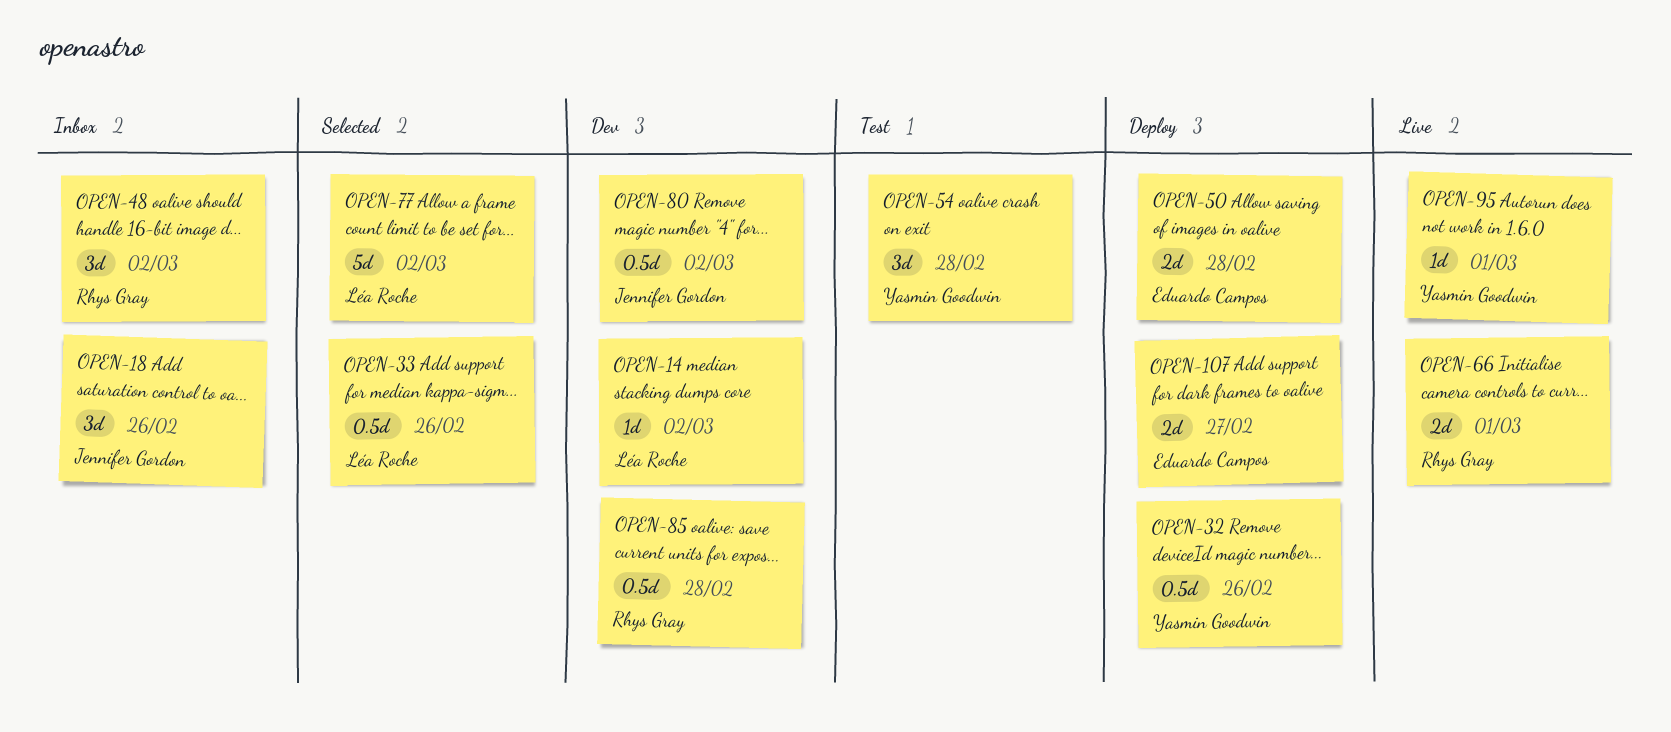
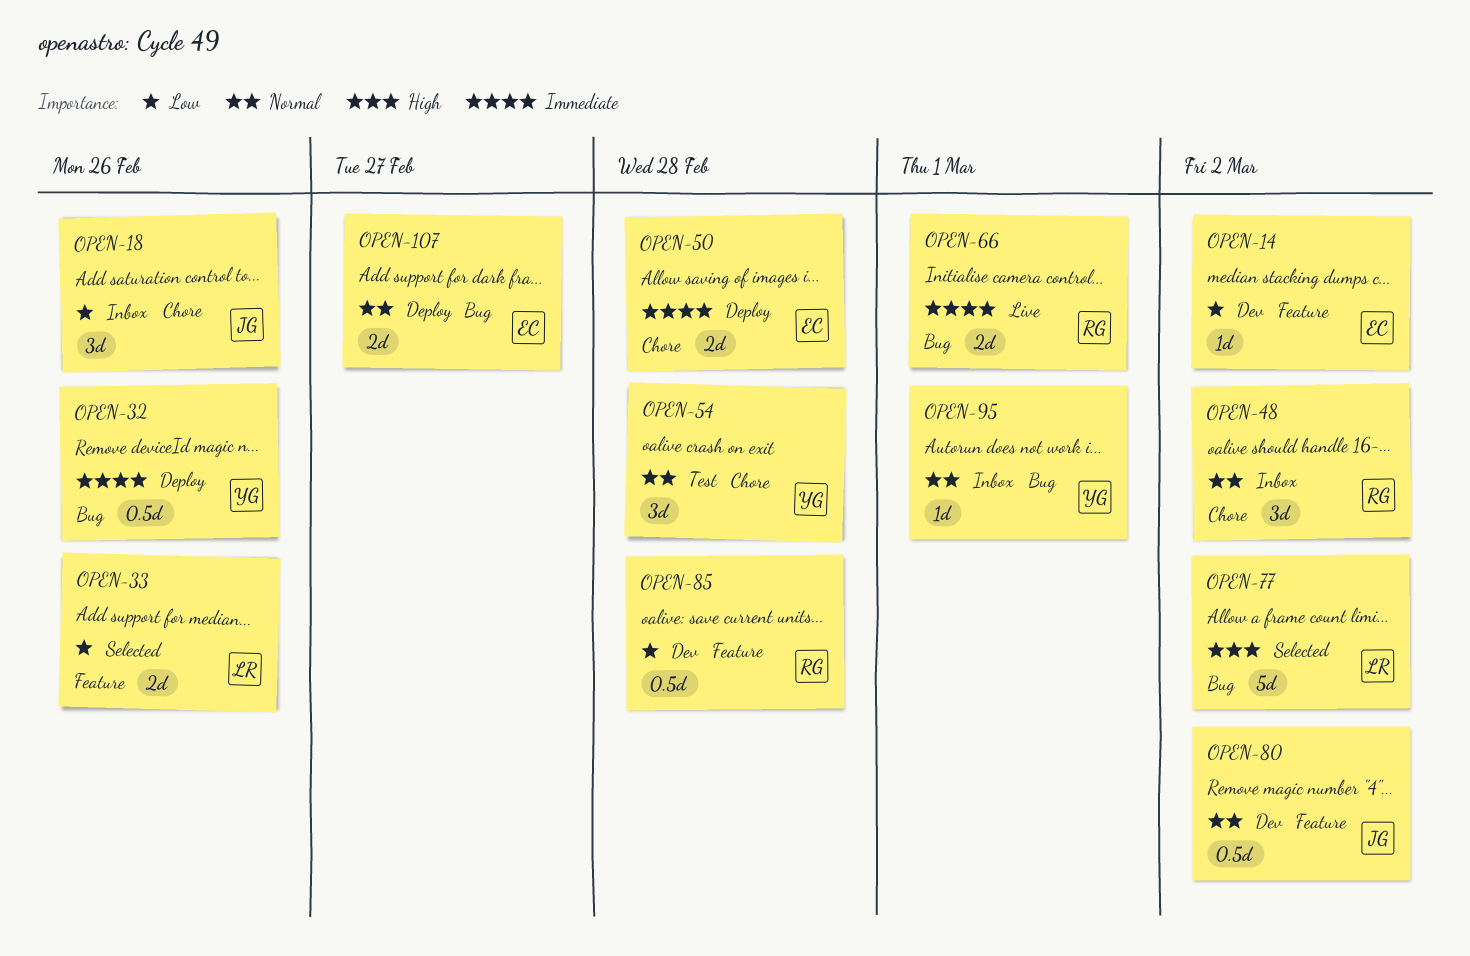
OPEN-14, owner: Léa Roche -> Eduardo Campos
OPEN-33, estimate: 0.5d -> 2d
OPEN-95, status: Live -> Inbox

